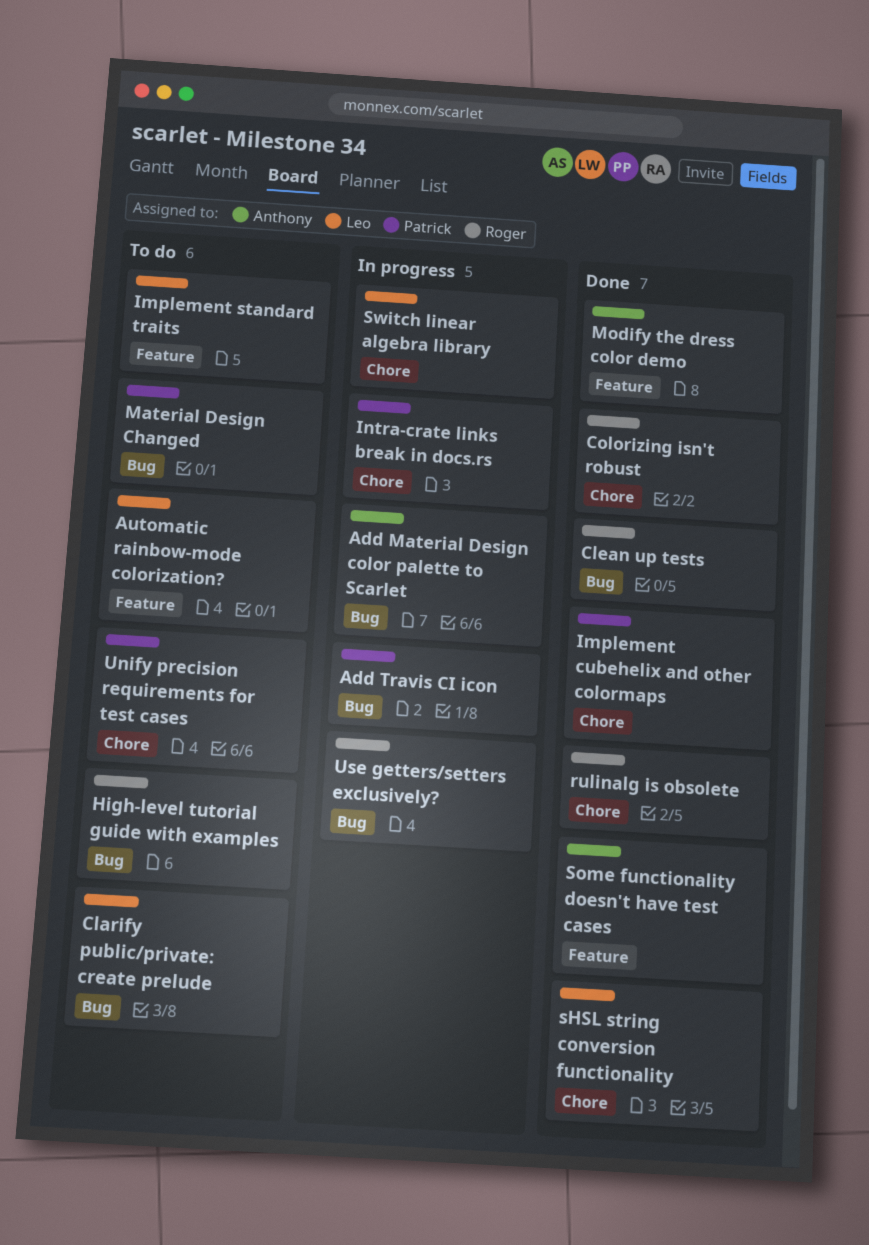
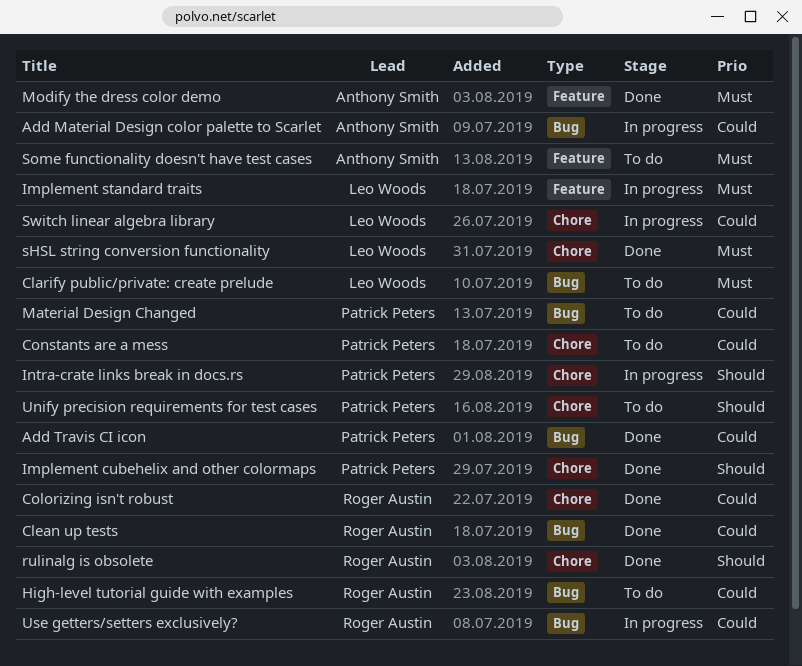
Add Travis CI icon, status: In progress -> Done
Automatic rainbow-mode colorization?: present -> none
Constants are a mess: none -> present
Implement standard traits, status: To do -> In progress
Some functionality doesn't have test cases, status: Done -> To do

